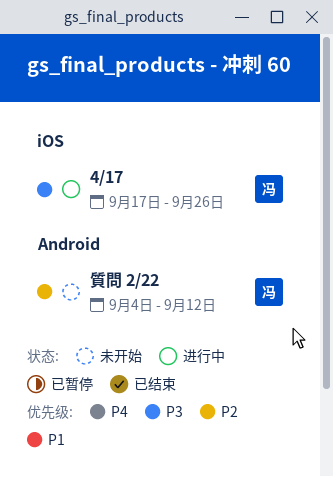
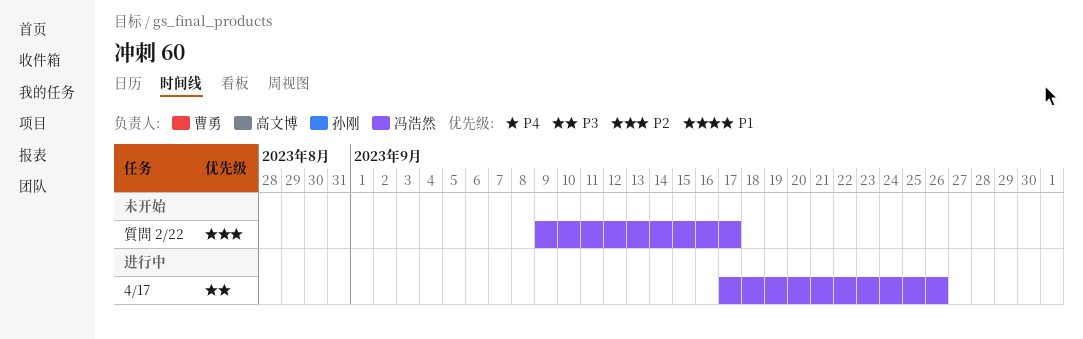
質問 2/22, start: Sep 4 -> Sep 9
質問 2/22, due: Sep 12 -> Sep 17

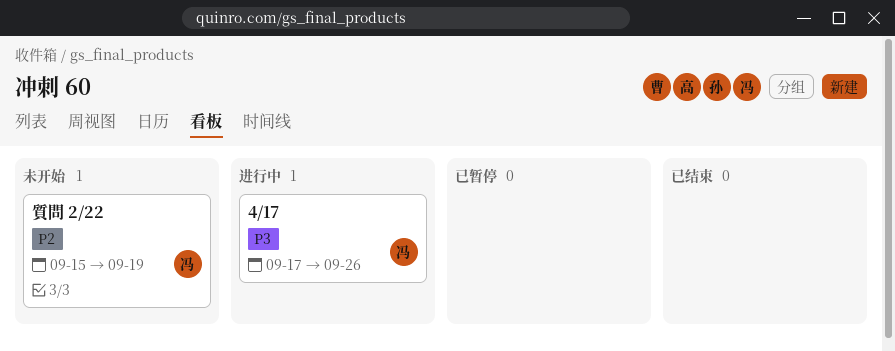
質問 2/22, start: Sep 9 -> Sep 15
質問 2/22, due: Sep 17 -> Sep 19

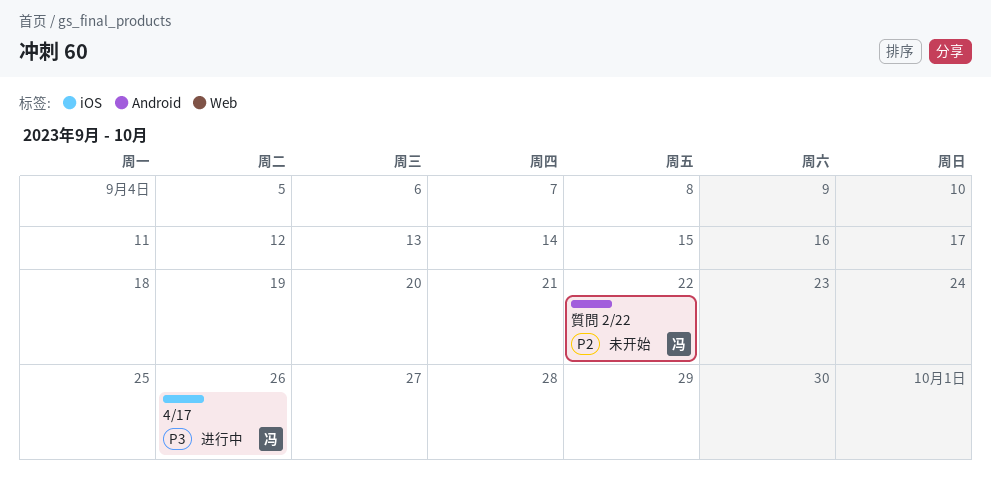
質問 2/22, due: Sep 19 -> Sep 22

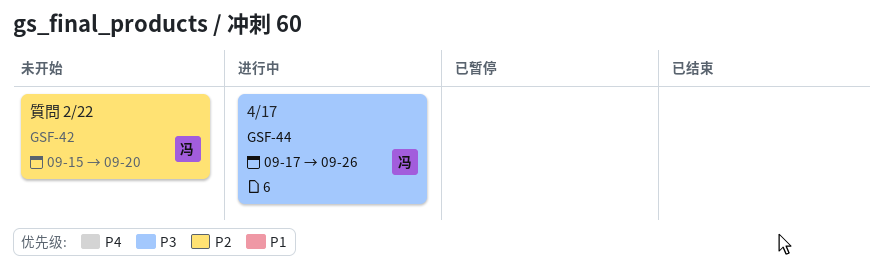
質問 2/22, due: Sep 22 -> Sep 20

